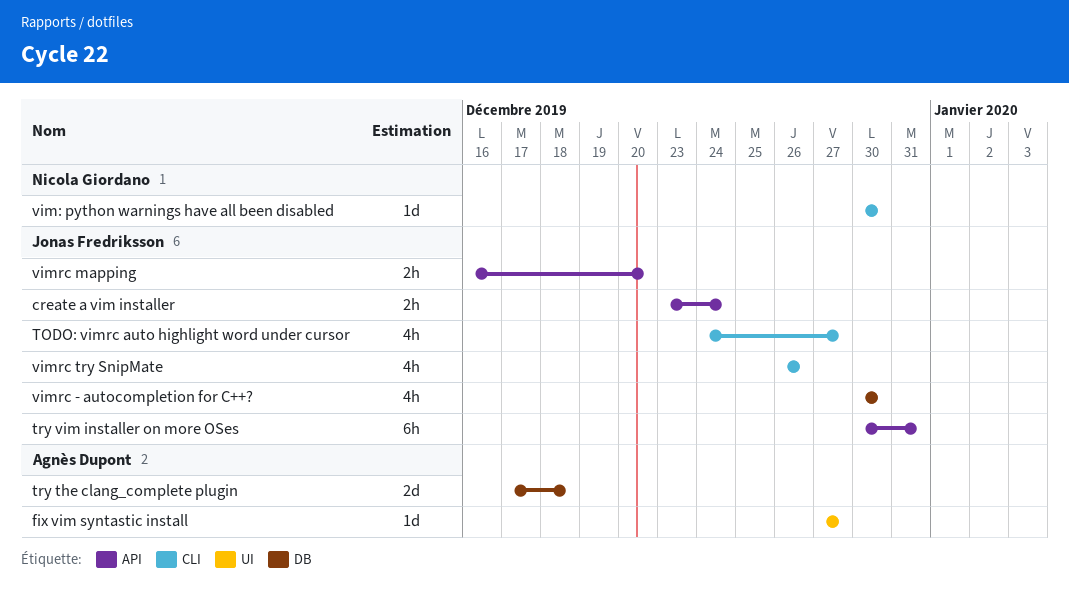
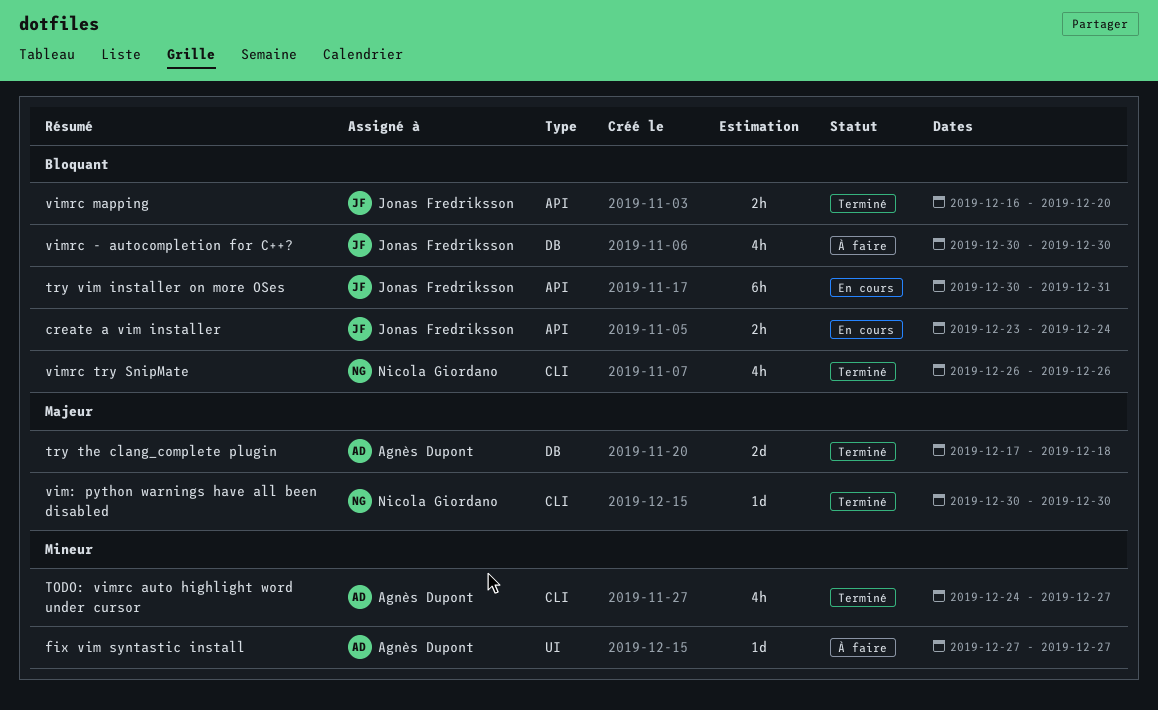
TODO: vimrc auto highlight word under cursor, owner: Jonas Fredriksson -> Agnès Dupont
vimrc try SnipMate, owner: Jonas Fredriksson -> Nicola Giordano

